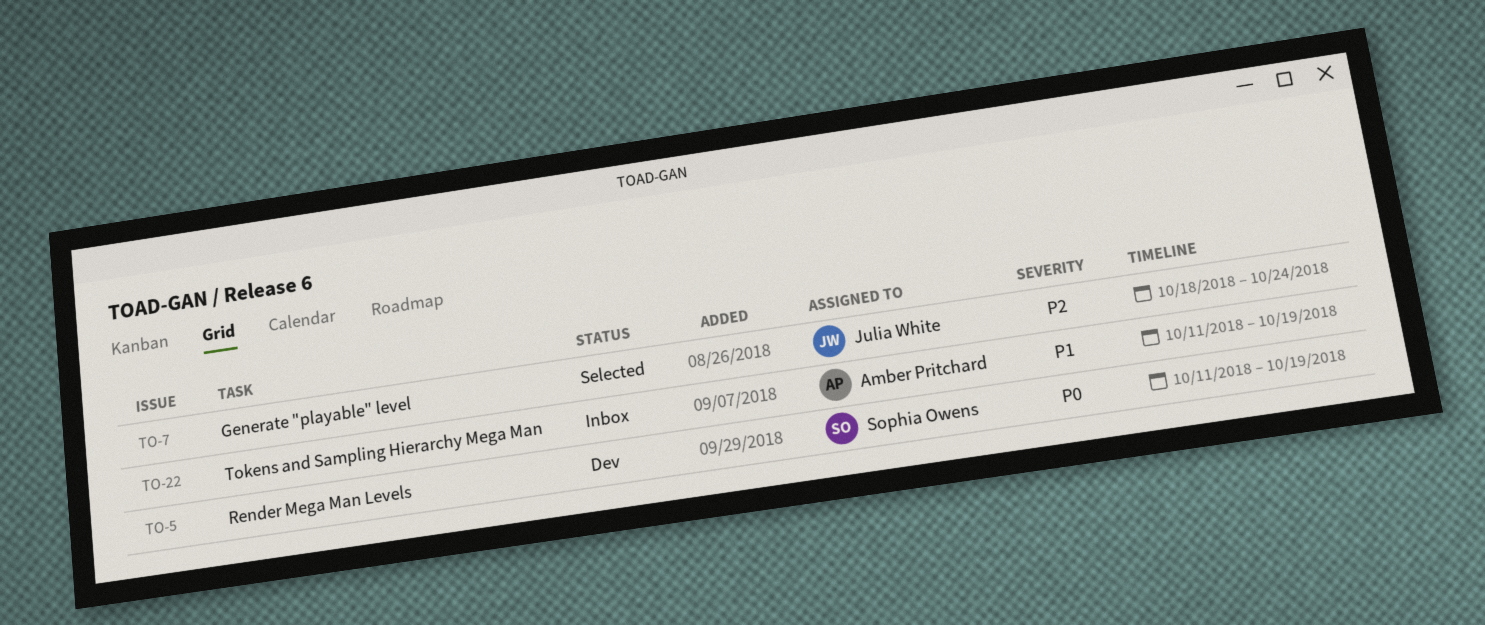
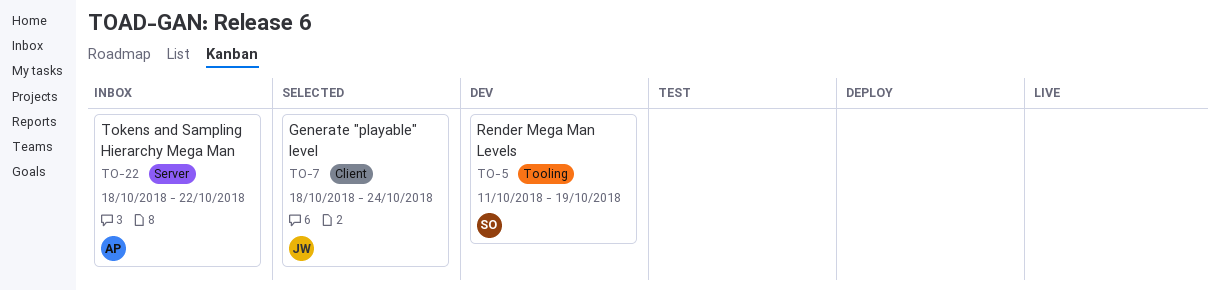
TO-22, start: Oct 11 -> Oct 18
TO-22, due: Oct 19 -> Oct 22

